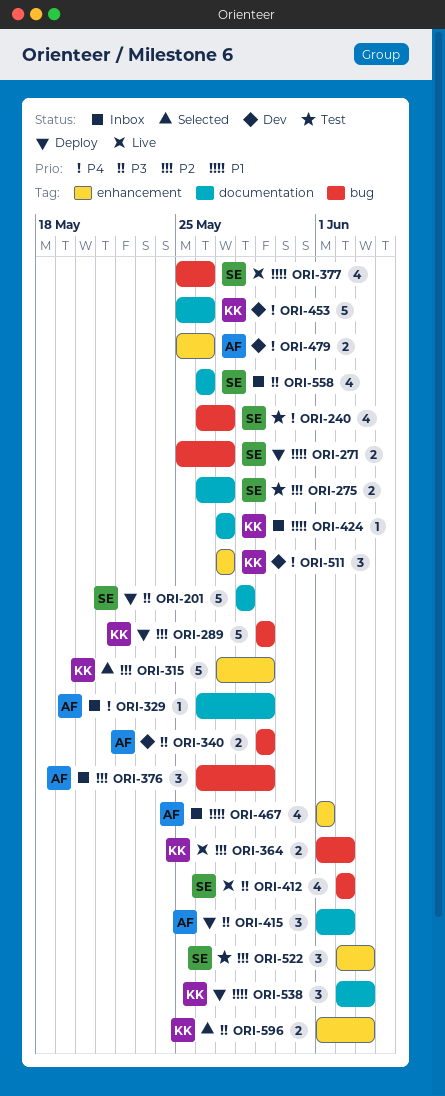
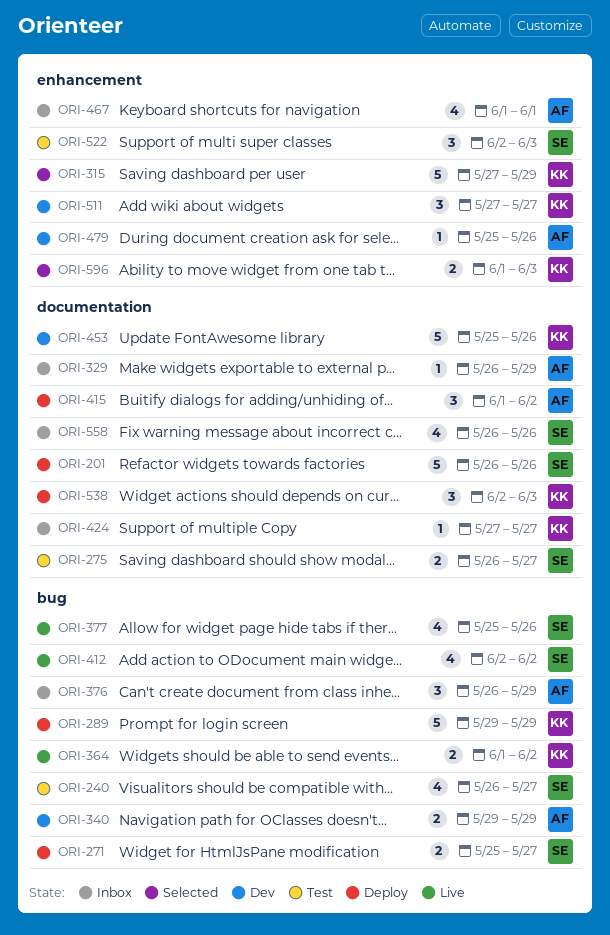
ORI-201, start: May 28 -> May 26
ORI-201, due: May 28 -> May 26
ORI-479, estimate: 2 -> 1

